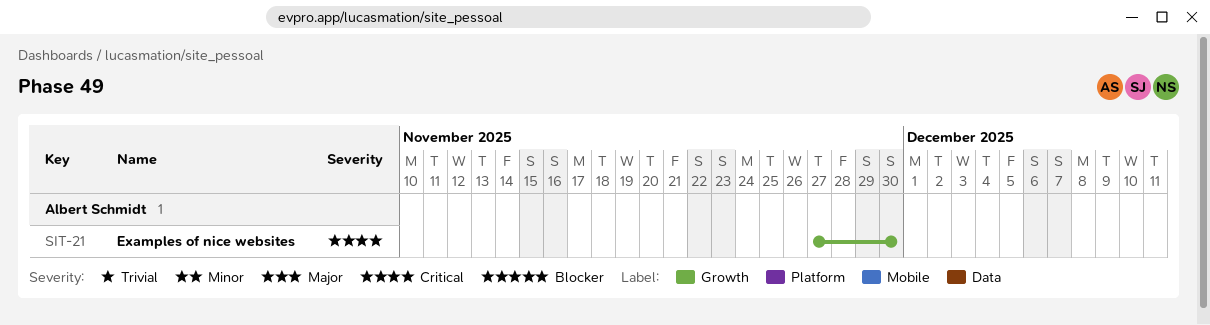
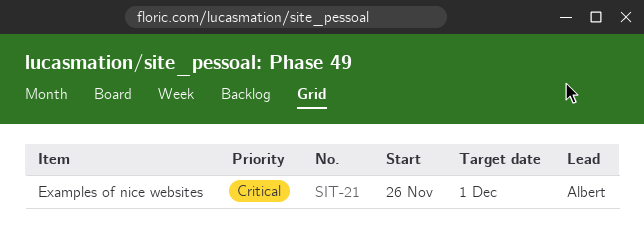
SIT-21, start: Nov 27 -> Nov 26
SIT-21, due: Nov 30 -> Dec 1

